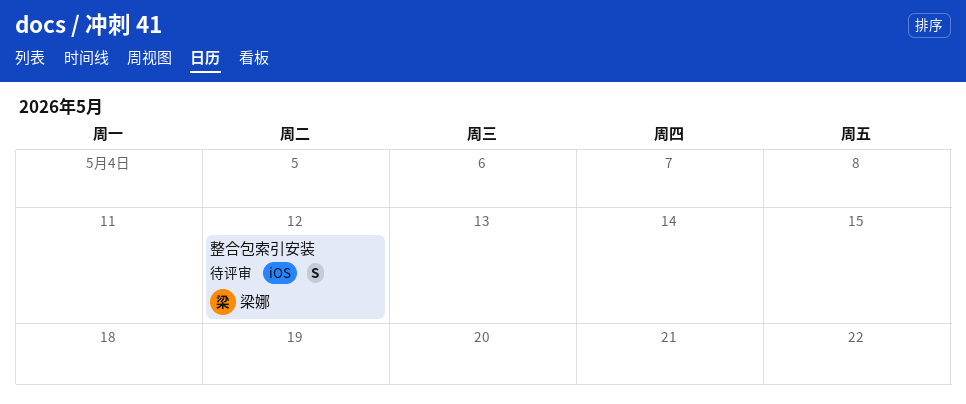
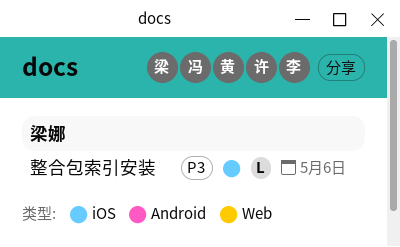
整合包索引安装, estimate: S -> L
整合包索引安装, due: May 12 -> May 6

